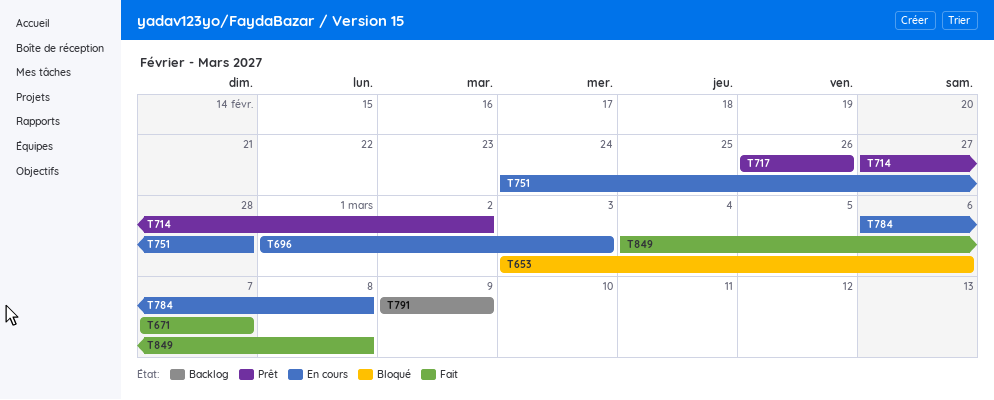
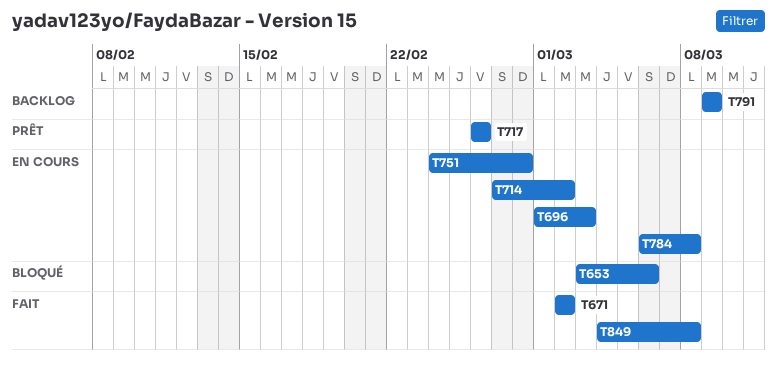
T671, start: Mar 7 -> Mar 2
T671, due: Mar 7 -> Mar 2
T714, status: Prêt -> En cours

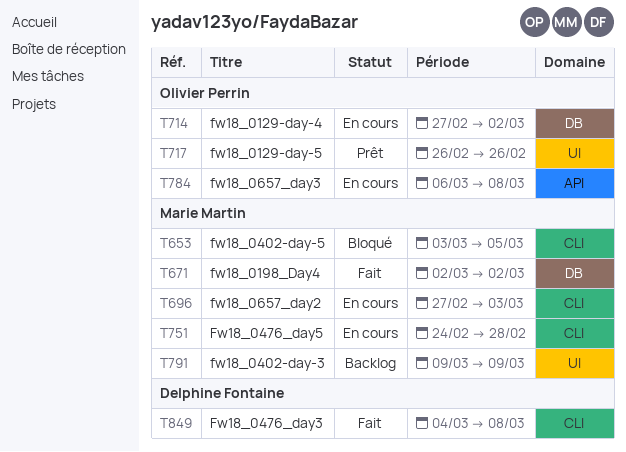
T653, due: Mar 6 -> Mar 5
T696, start: Mar 1 -> Feb 27

